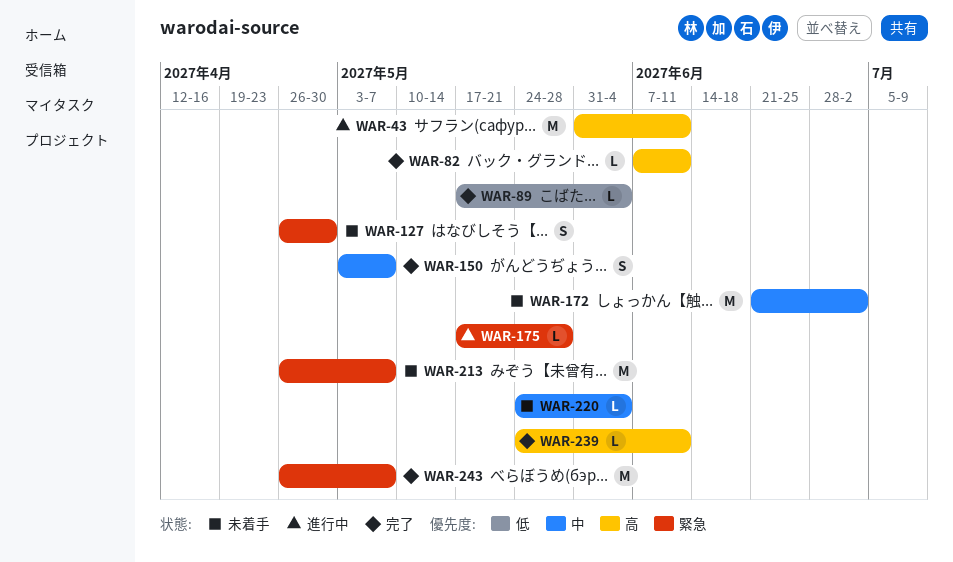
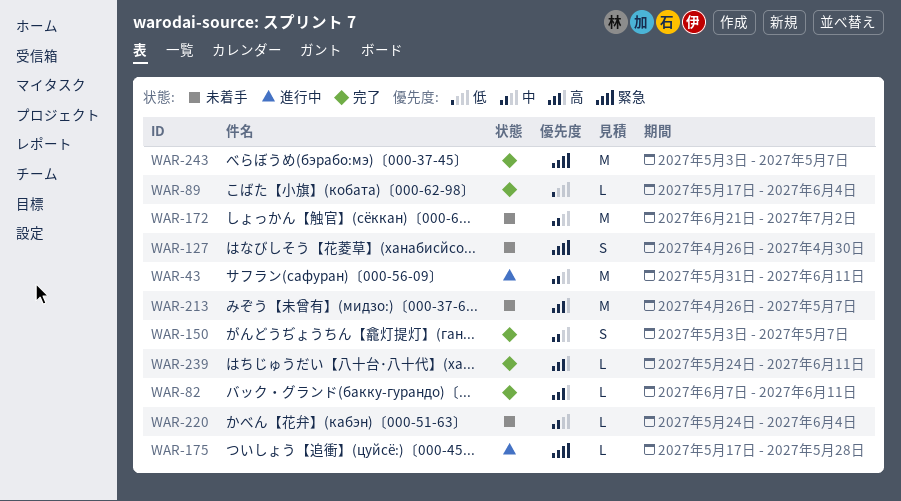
WAR-43, priority: 高 -> 中
WAR-213, priority: 緊急 -> 高
WAR-243, start: Apr 26 -> May 3

